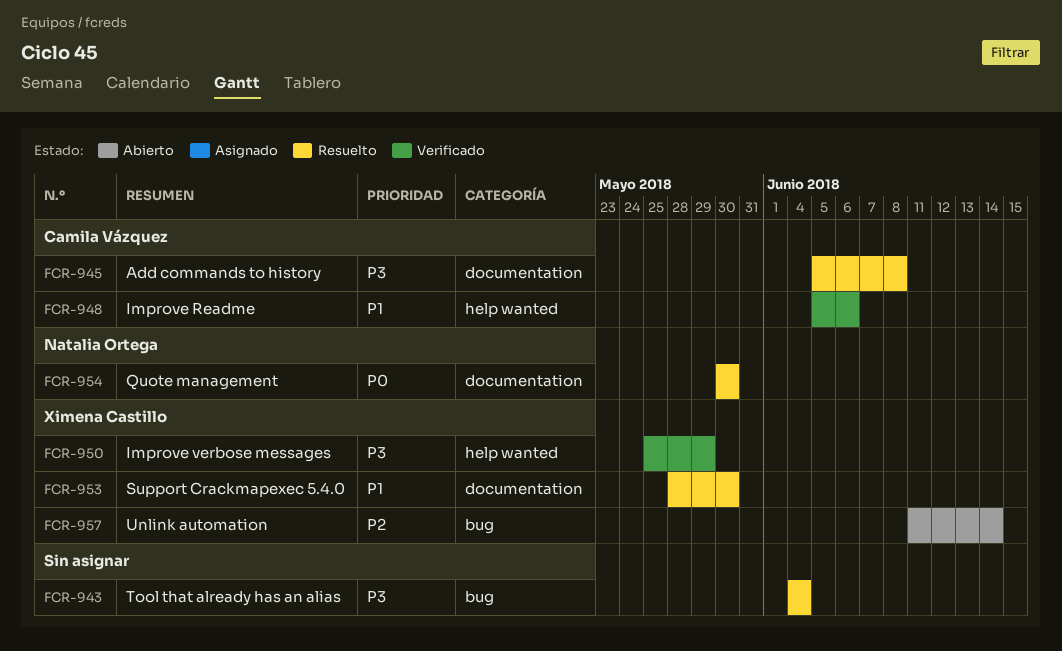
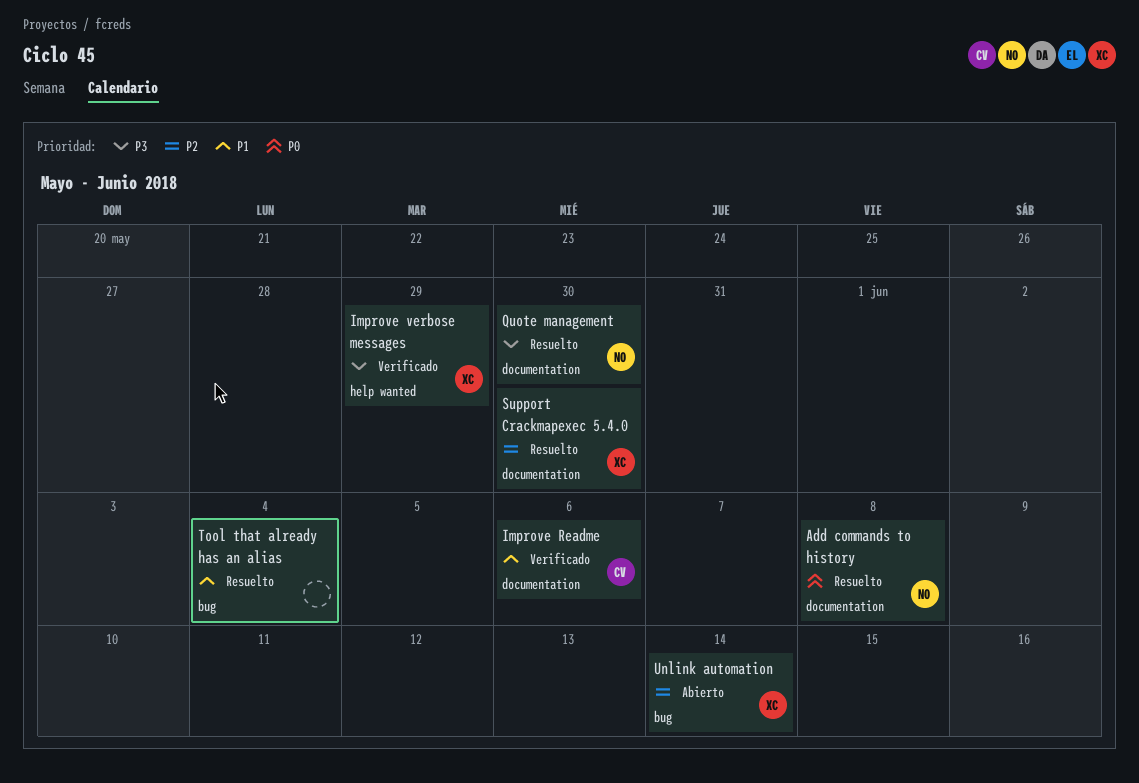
Add commands to history, owner: Camila Vázquez -> Natalia Ortega
Add commands to history, priority: P3 -> P0
Improve Readme, label: help wanted -> documentation
Quote management, priority: P0 -> P3
Support Crackmapexec 5.4.0, priority: P1 -> P2
Tool that already has an alias, priority: P3 -> P1

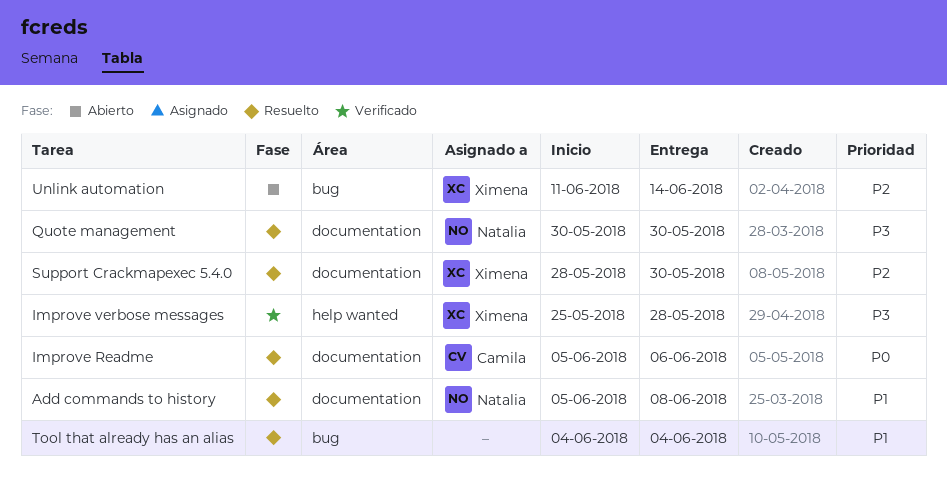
Add commands to history, priority: P0 -> P1
Improve Readme, status: Verificado -> Resuelto
Improve Readme, priority: P1 -> P0
Improve verbose messages, due: May 29 -> May 28

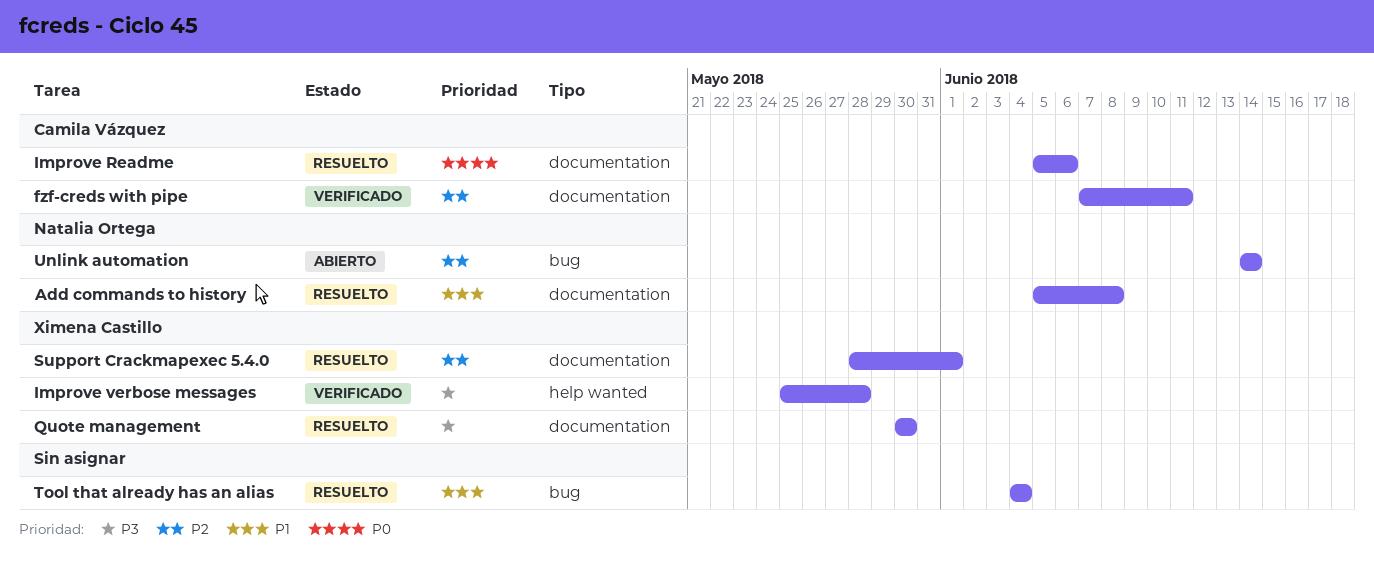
fzf-creds with pipe: none -> present
Quote management, owner: Natalia Ortega -> Ximena Castillo
Support Crackmapexec 5.4.0, due: May 30 -> Jun 1
Unlink automation, owner: Ximena Castillo -> Natalia Ortega
Unlink automation, start: Jun 11 -> Jun 14

